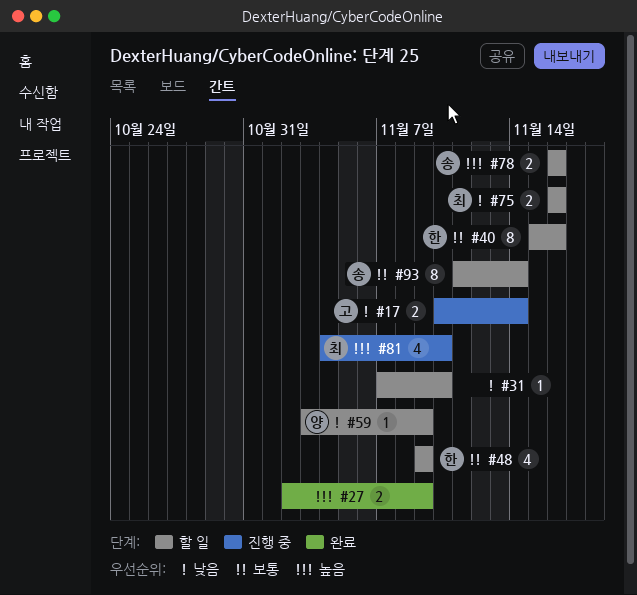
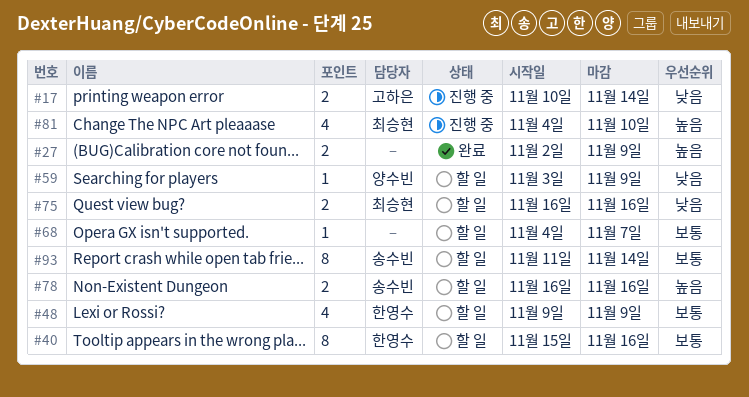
#31: present -> none
#68: none -> present

